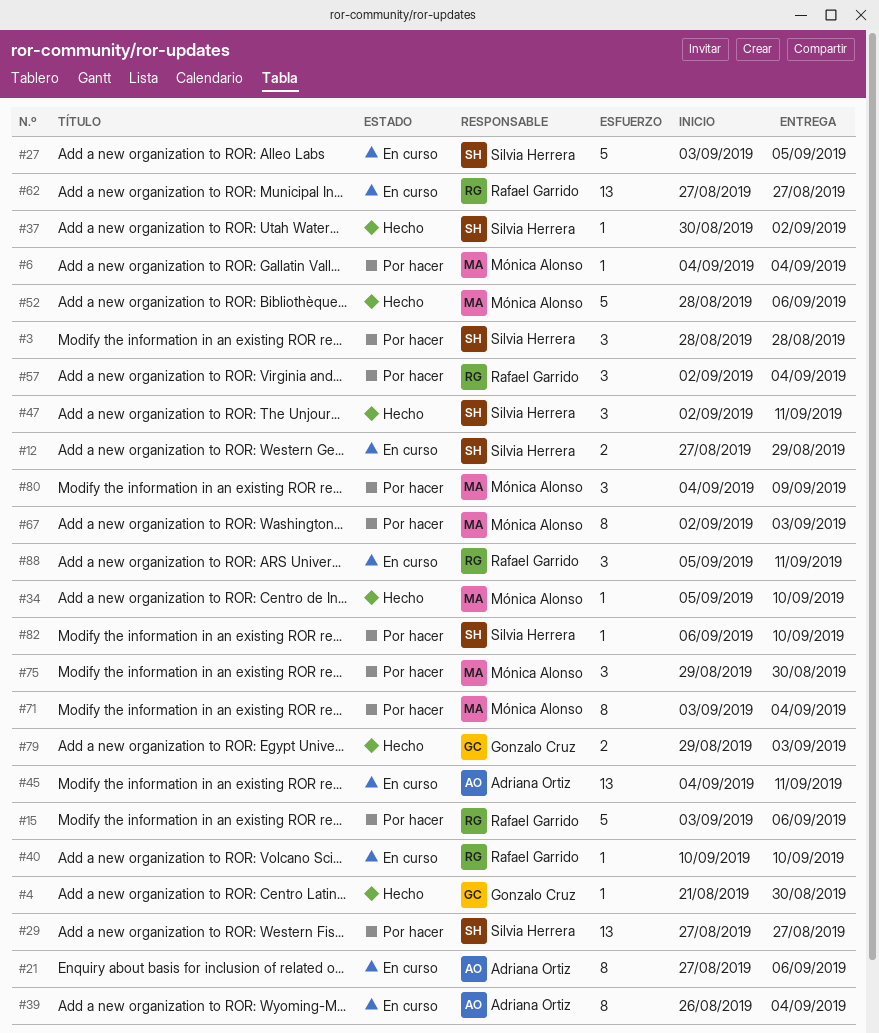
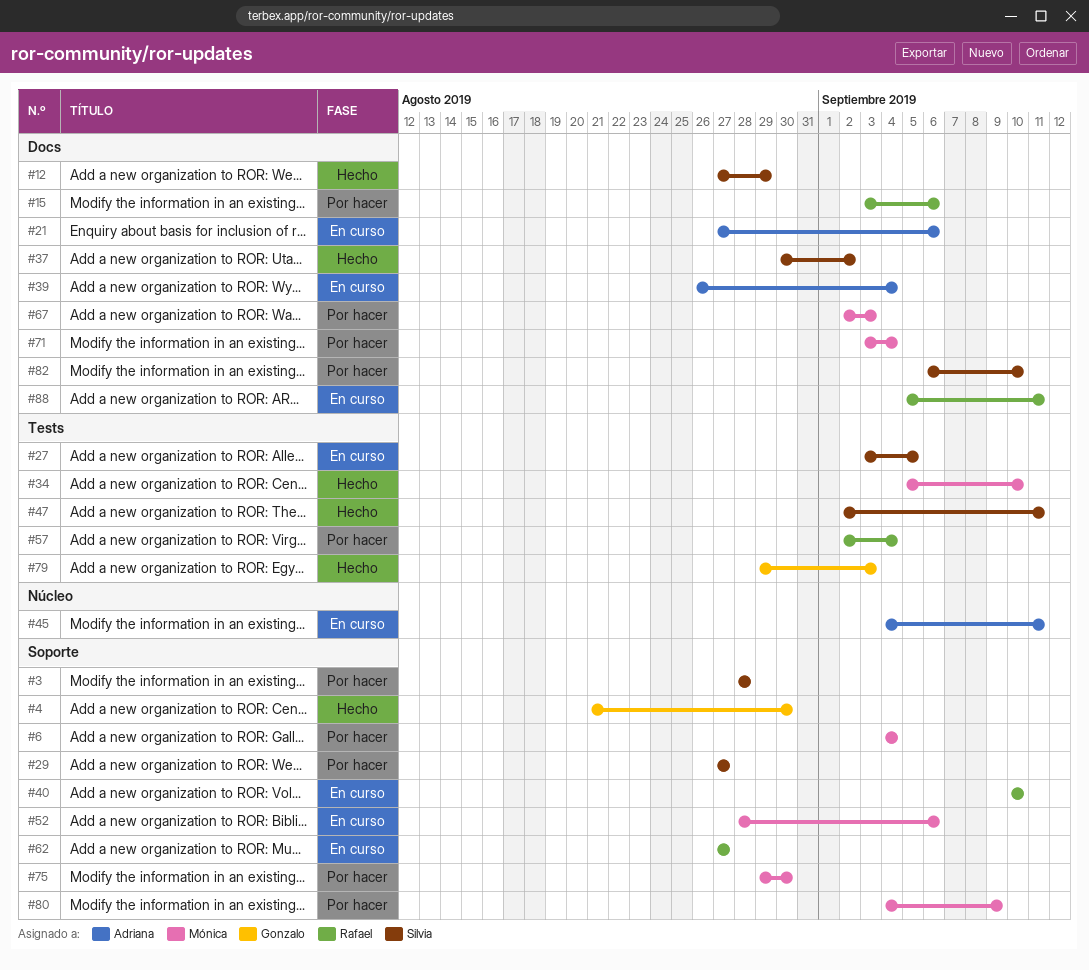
#12, status: En curso -> Hecho
#52, status: Hecho -> En curso

